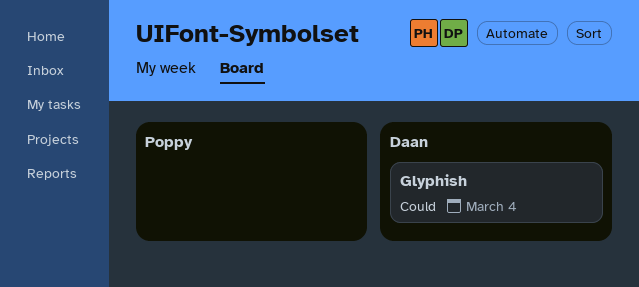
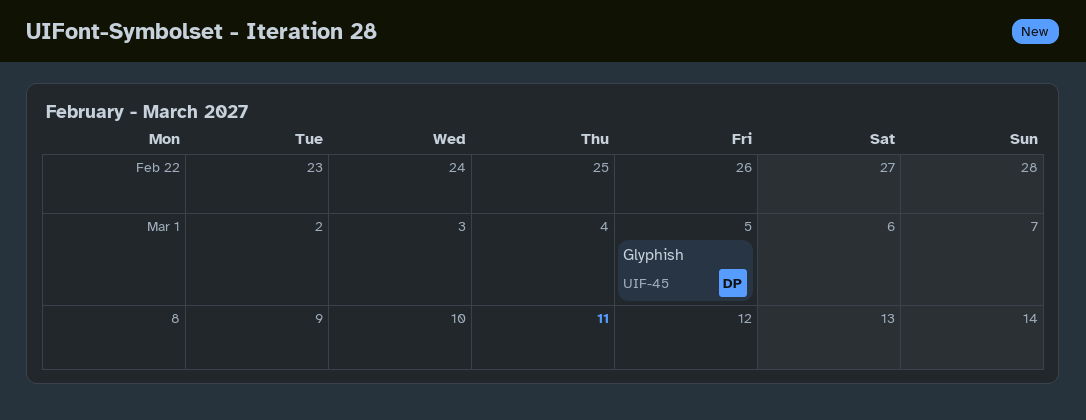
Glyphish, due: Mar 4 -> Mar 5

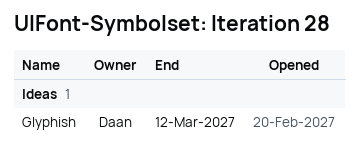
Glyphish, due: Mar 5 -> Mar 12

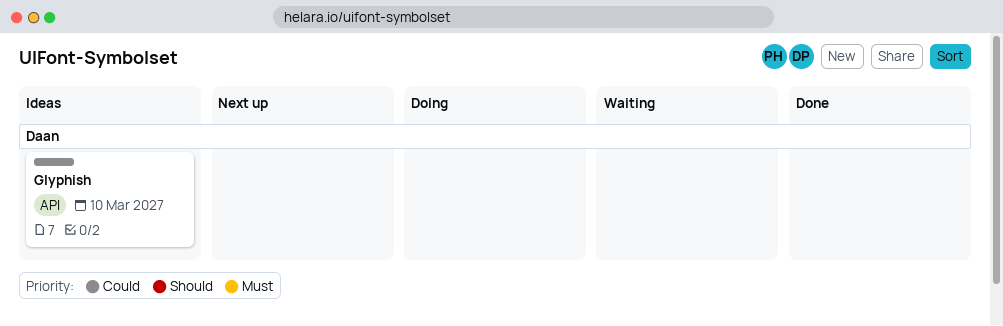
Glyphish, due: Mar 12 -> Mar 10

